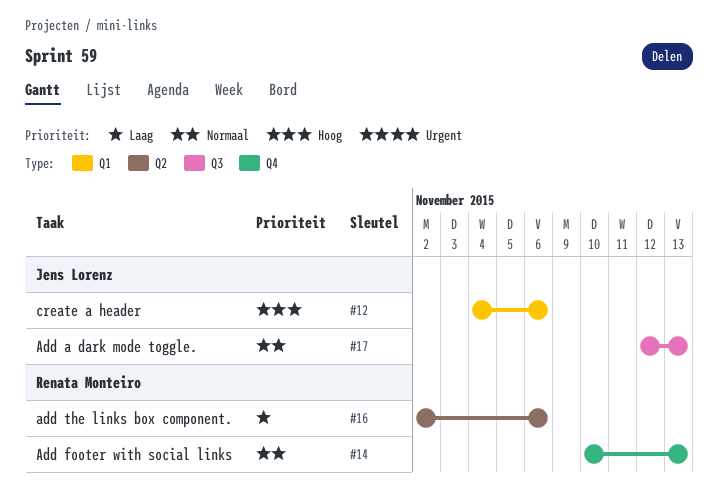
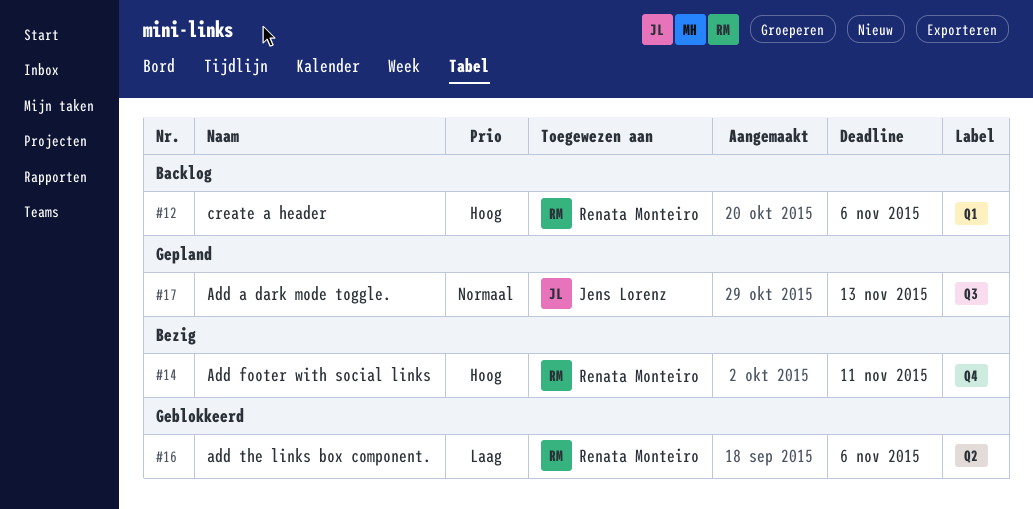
#12, owner: Jens Lorenz -> Renata Monteiro
#14, priority: Normaal -> Hoog
#14, due: Nov 13 -> Nov 11

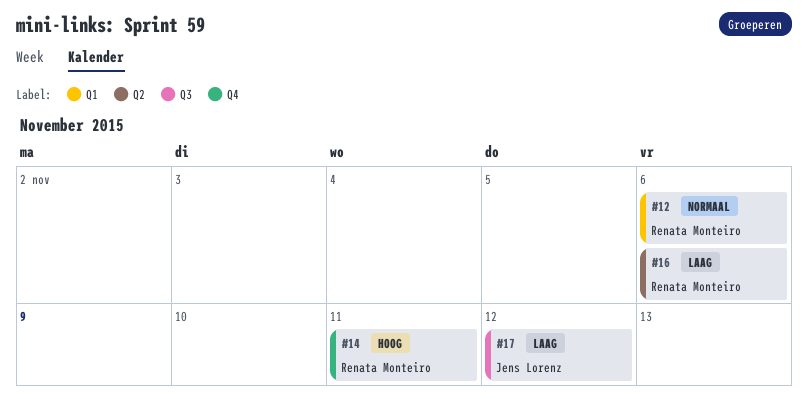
#12, priority: Hoog -> Normaal
#17, priority: Normaal -> Laag
#17, due: Nov 13 -> Nov 12

